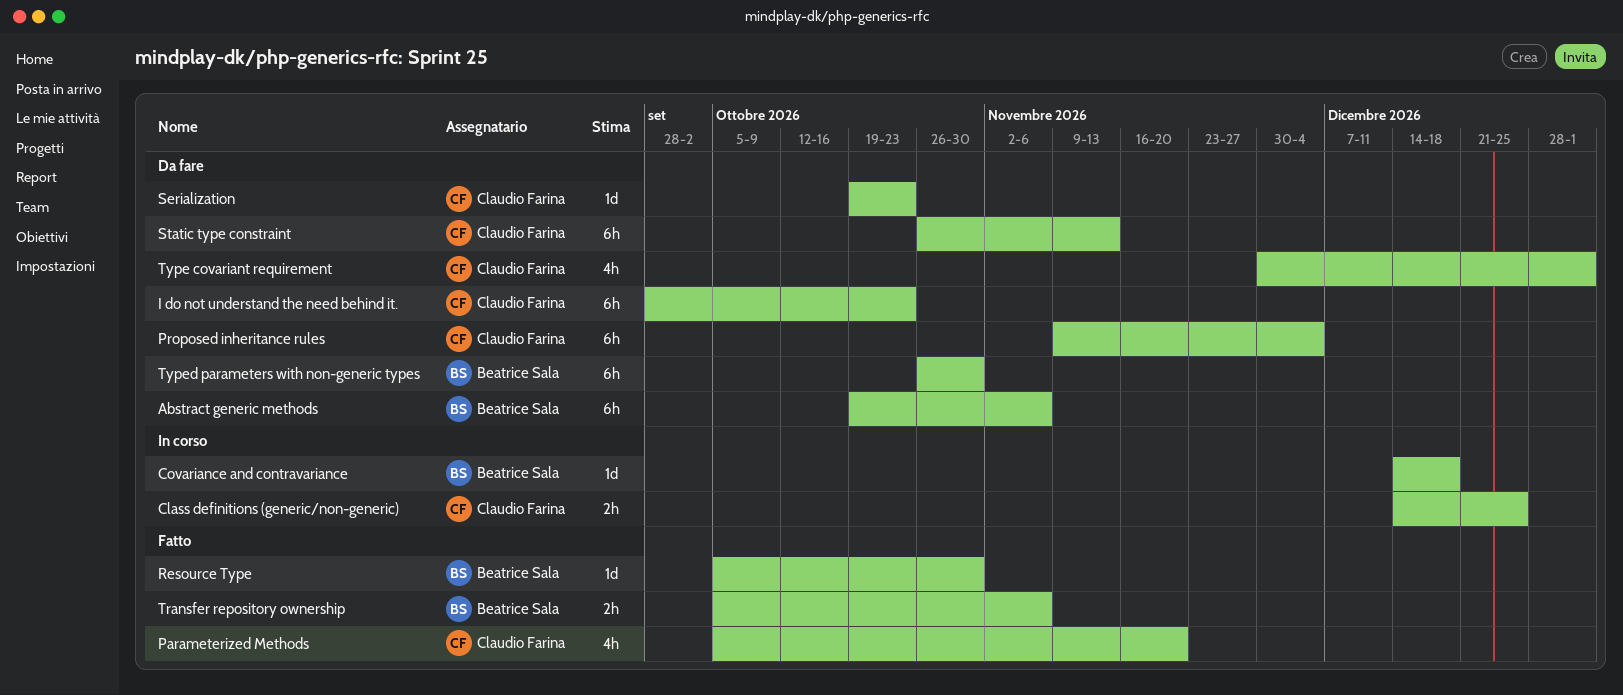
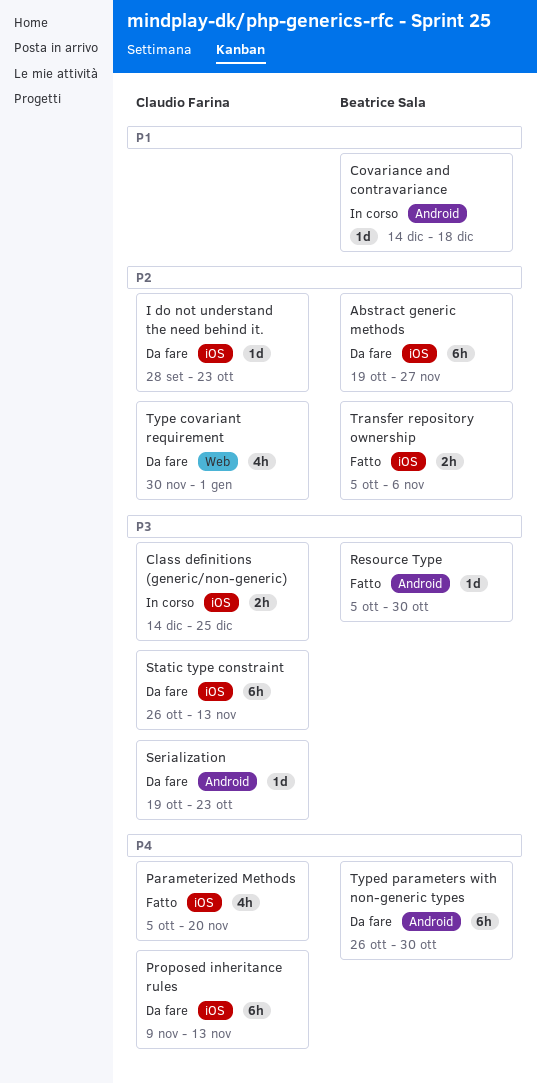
Abstract generic methods, due: Nov 6 -> Nov 27
I do not understand the need behind it., estimate: 6h -> 1d
Proposed inheritance rules, due: Dec 4 -> Nov 13

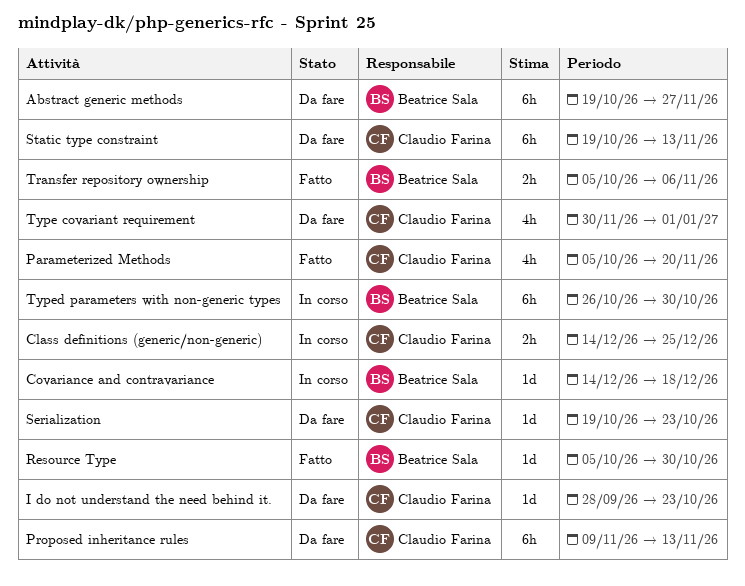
Static type constraint, start: Oct 26 -> Oct 19
Typed parameters with non-generic types, status: Da fare -> In corso

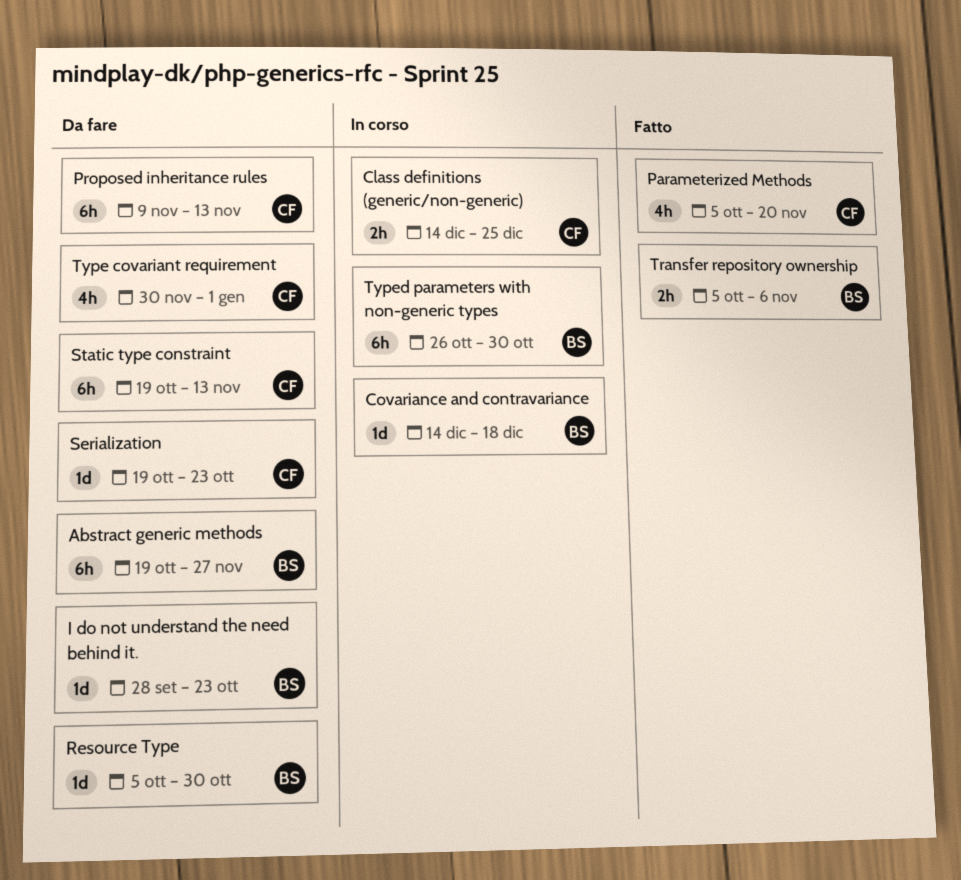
I do not understand the need behind it., owner: Claudio Farina -> Beatrice Sala
Resource Type, status: Fatto -> Da fare

